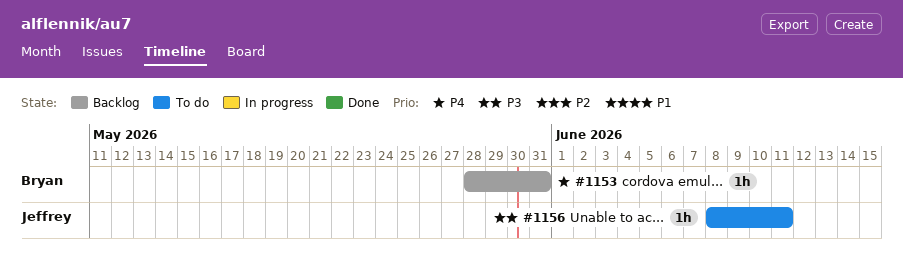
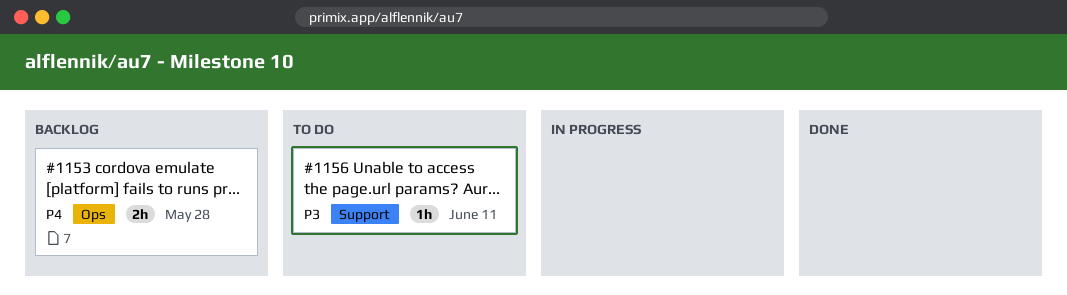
#1153, estimate: 1h -> 2h
#1153, due: May 31 -> May 28

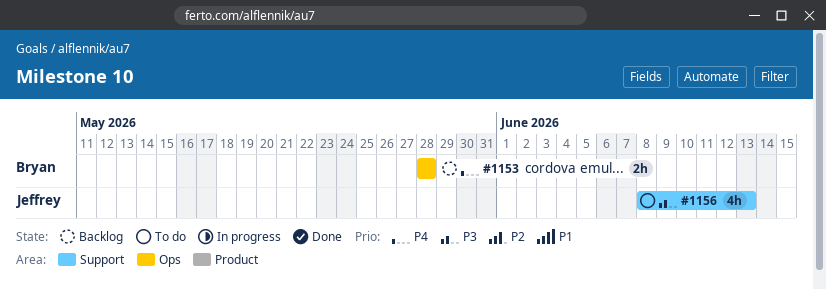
#1156, estimate: 1h -> 4h
#1156, due: Jun 11 -> Jun 13

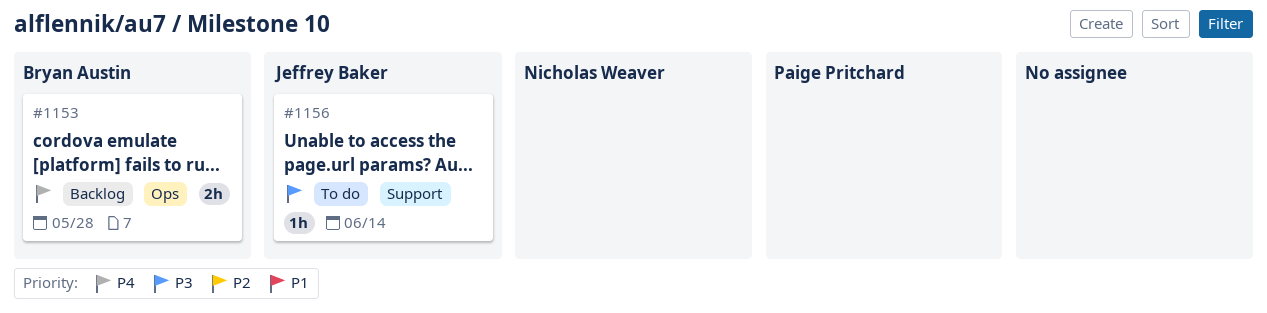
#1156, estimate: 4h -> 1h
#1156, due: Jun 13 -> Jun 14

